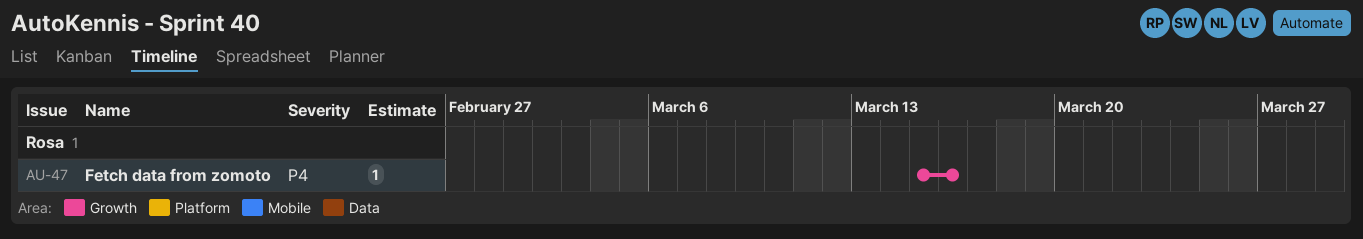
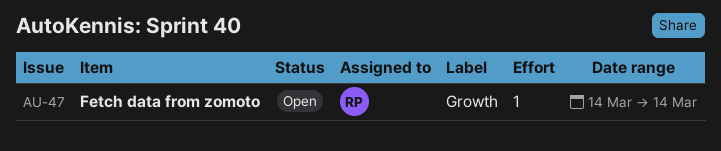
AU-47, start: Mar 15 -> Mar 14
AU-47, due: Mar 16 -> Mar 14

